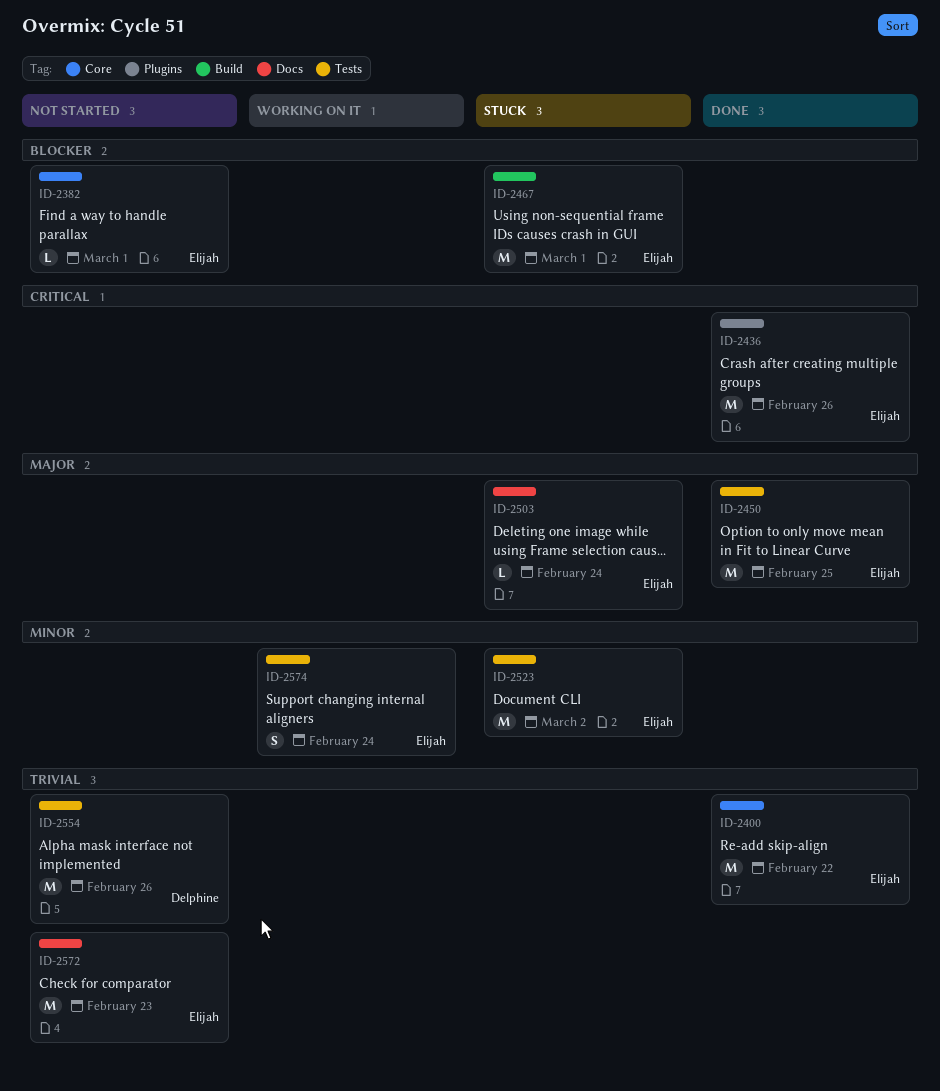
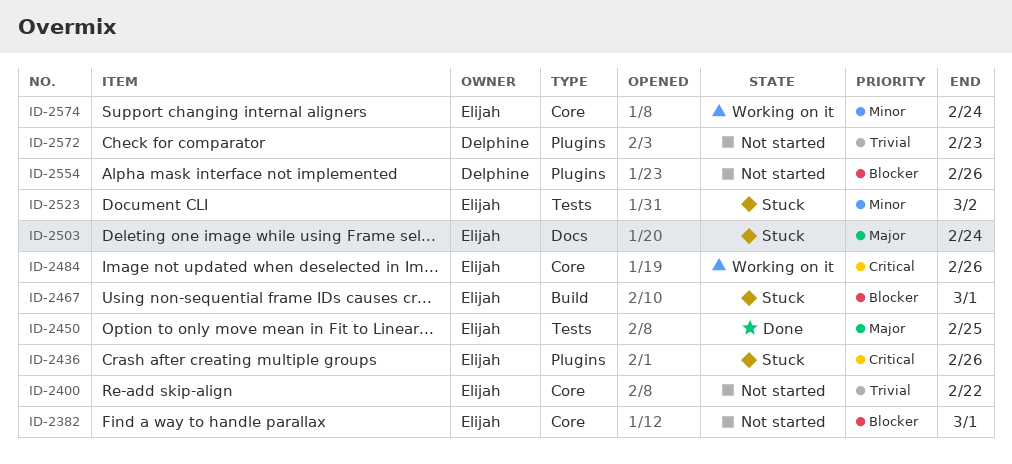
ID-2400, status: Done -> Not started
ID-2436, status: Done -> Stuck
ID-2484: none -> present
ID-2554, priority: Trivial -> Blocker
ID-2554, label: Tests -> Plugins
ID-2572, owner: Elijah -> Delphine
ID-2572, label: Docs -> Plugins
ID-2574, label: Tests -> Core

